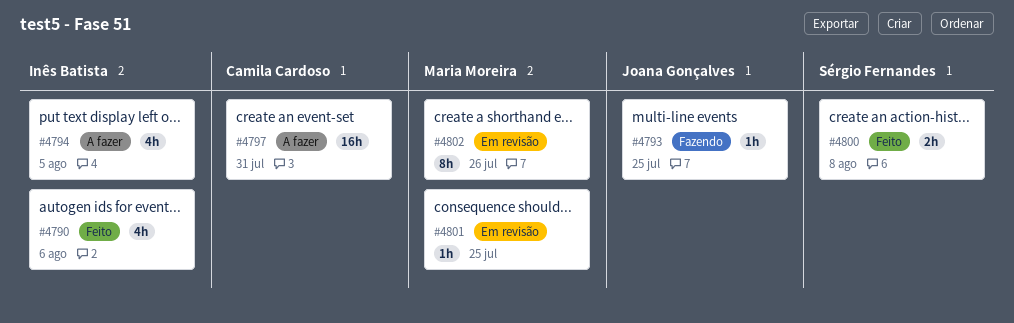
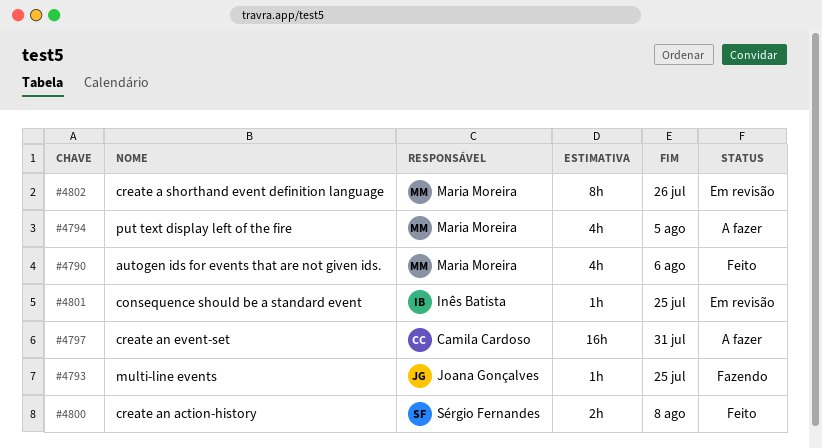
#4790, owner: Inês Batista -> Maria Moreira
#4794, owner: Inês Batista -> Maria Moreira
#4801, owner: Maria Moreira -> Inês Batista

